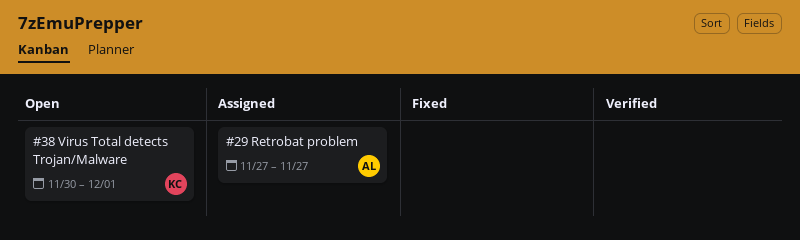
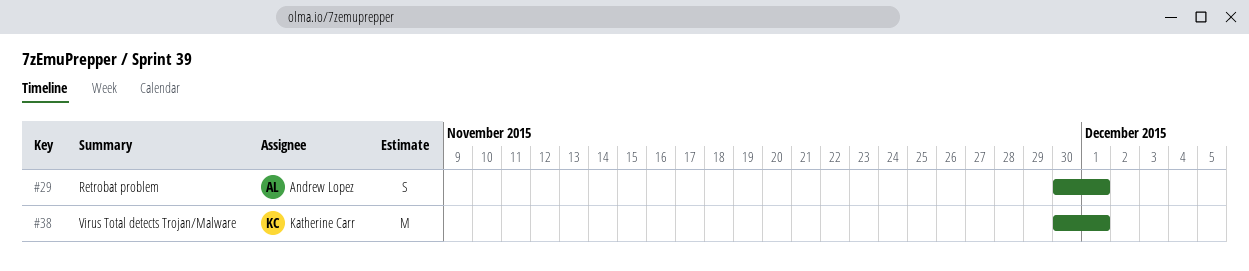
#29, start: Nov 27 -> Nov 30
#29, due: Nov 27 -> Dec 1

